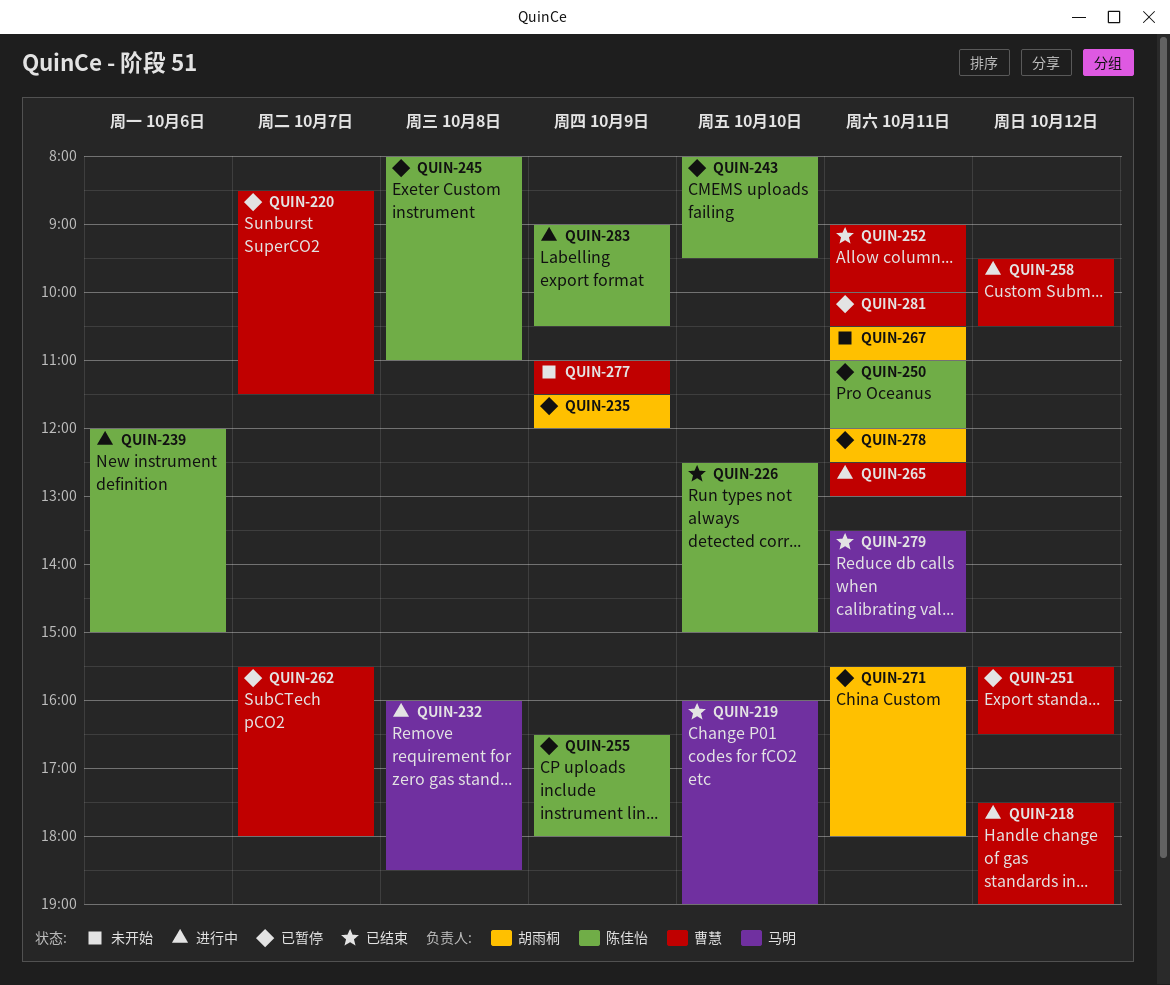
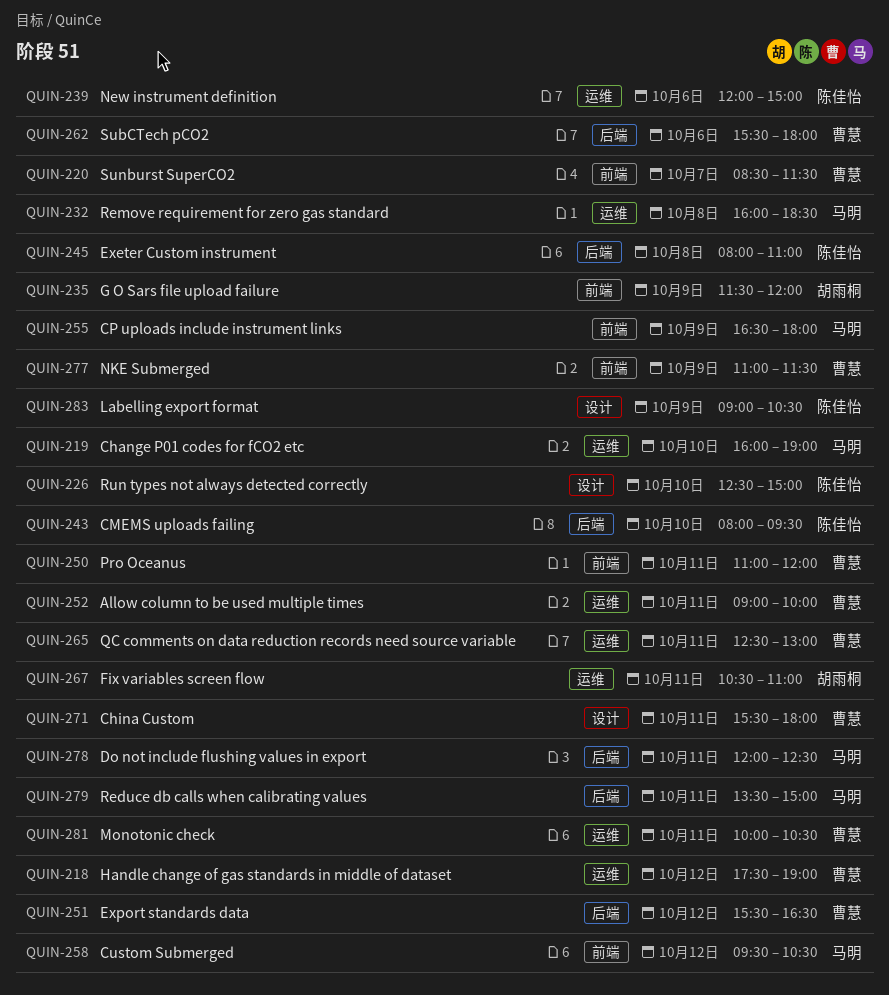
QUIN-250, owner: 陈佳怡 -> 曹慧
QUIN-255, owner: 陈佳怡 -> 马明
QUIN-258, owner: 曹慧 -> 马明
QUIN-262, day: Oct 7 -> Oct 6
QUIN-271, owner: 胡雨桐 -> 曹慧
QUIN-278, owner: 胡雨桐 -> 马明

